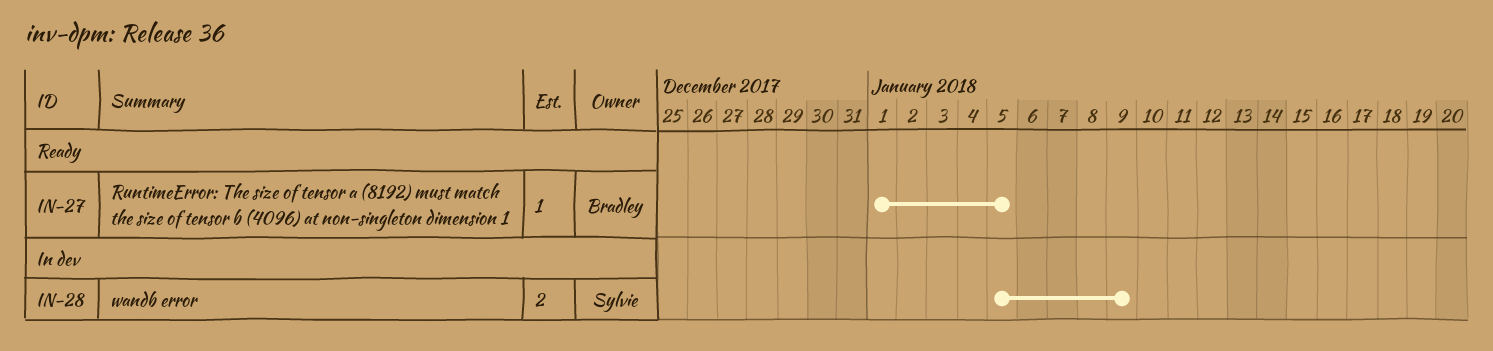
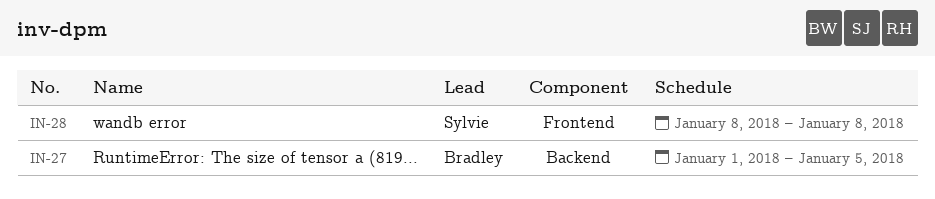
IN-28, start: Jan 5 -> Jan 8
IN-28, due: Jan 9 -> Jan 8

